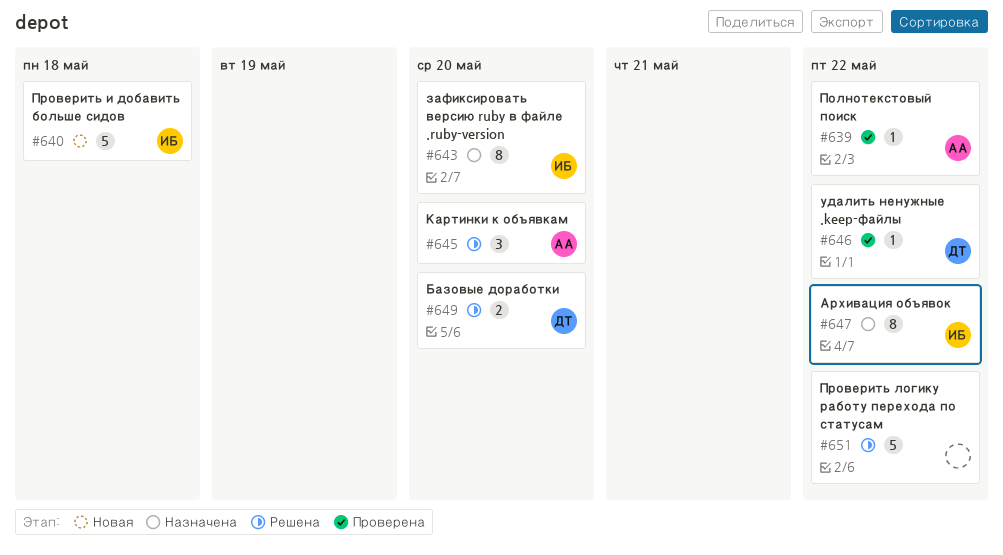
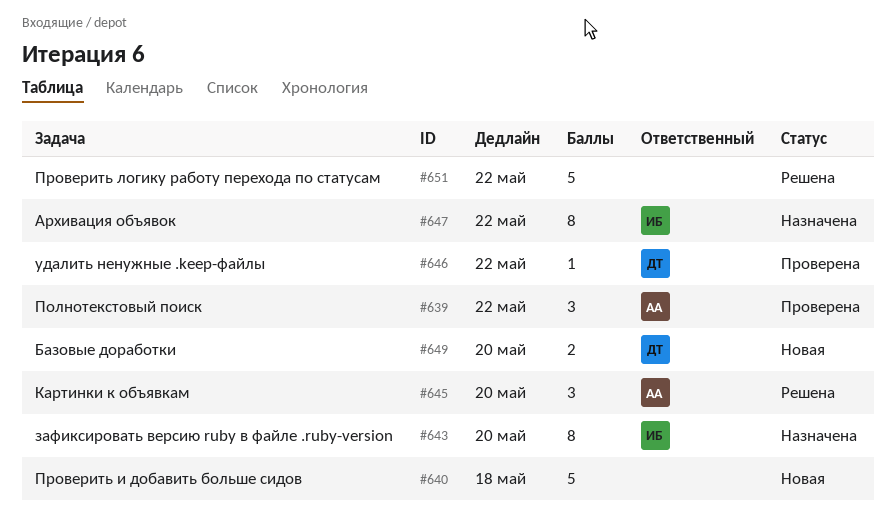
#639, estimate: 1 -> 3
#640, owner: ИБ -> none
#649, status: Решена -> Новая

